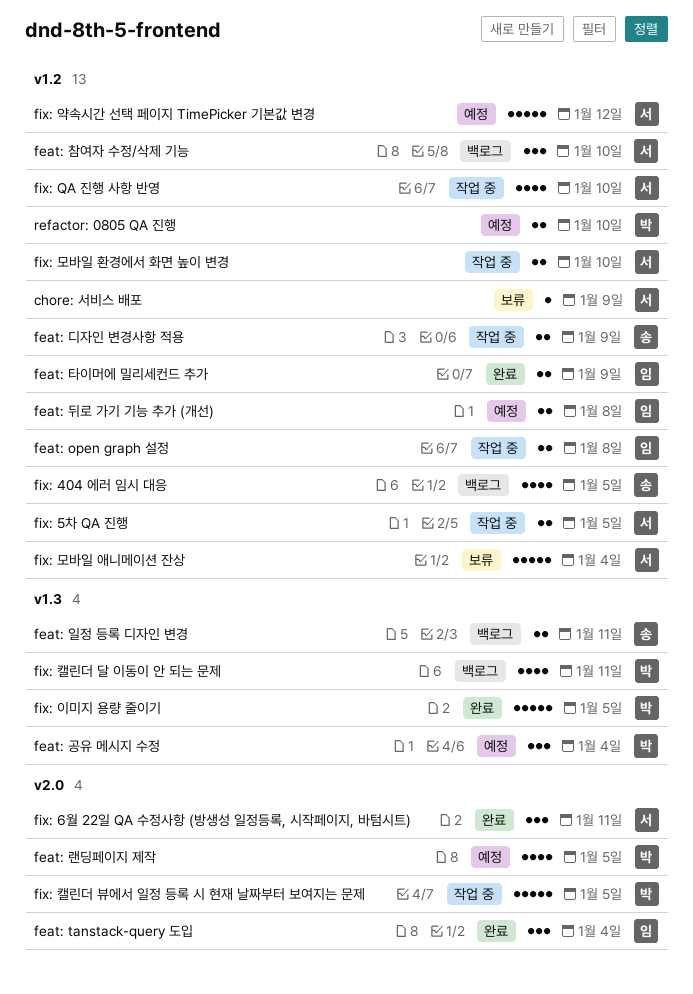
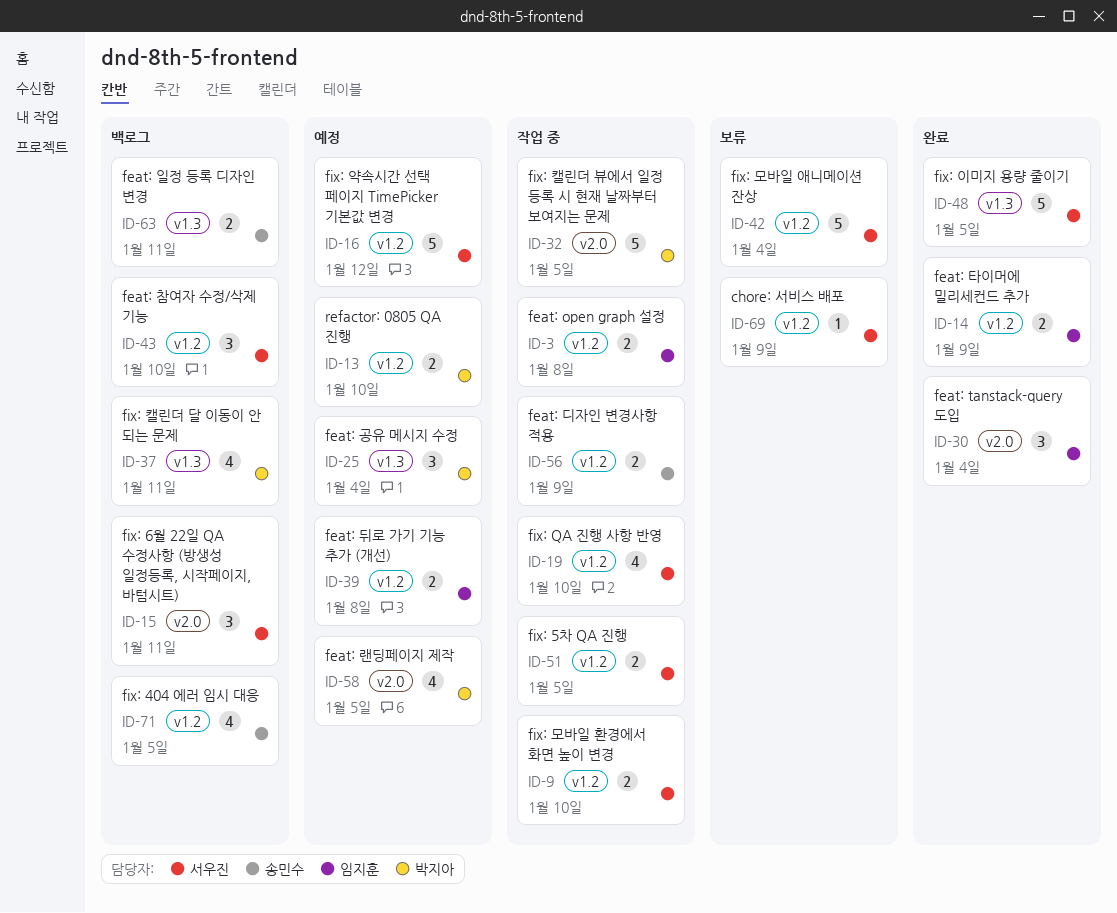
fix: 6월 22일 QA 수정사항 (방생성 일정등록, 시작페이지, 바텀시트), status: 완료 -> 백로그
fix: 이미지 용량 줄이기, owner: 박지아 -> 서우진

